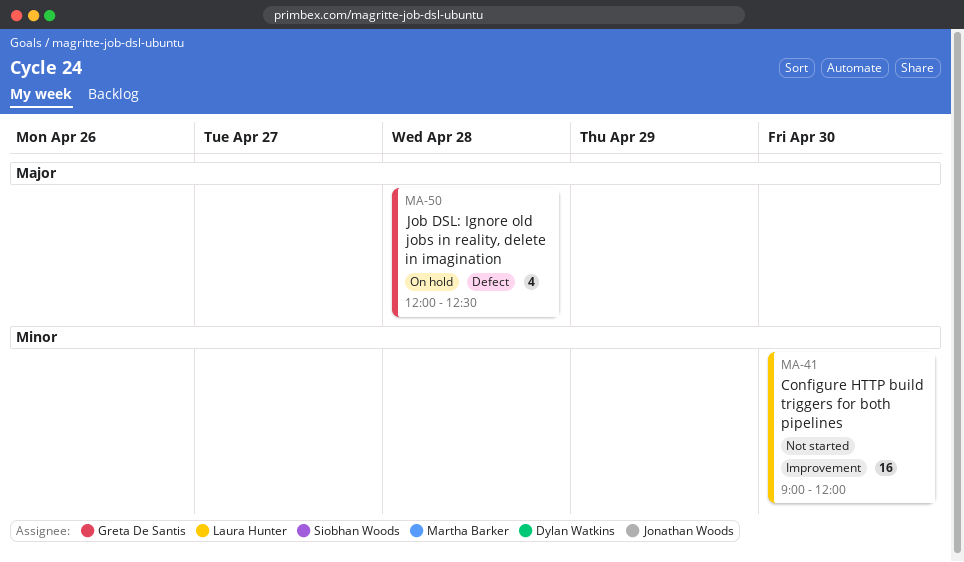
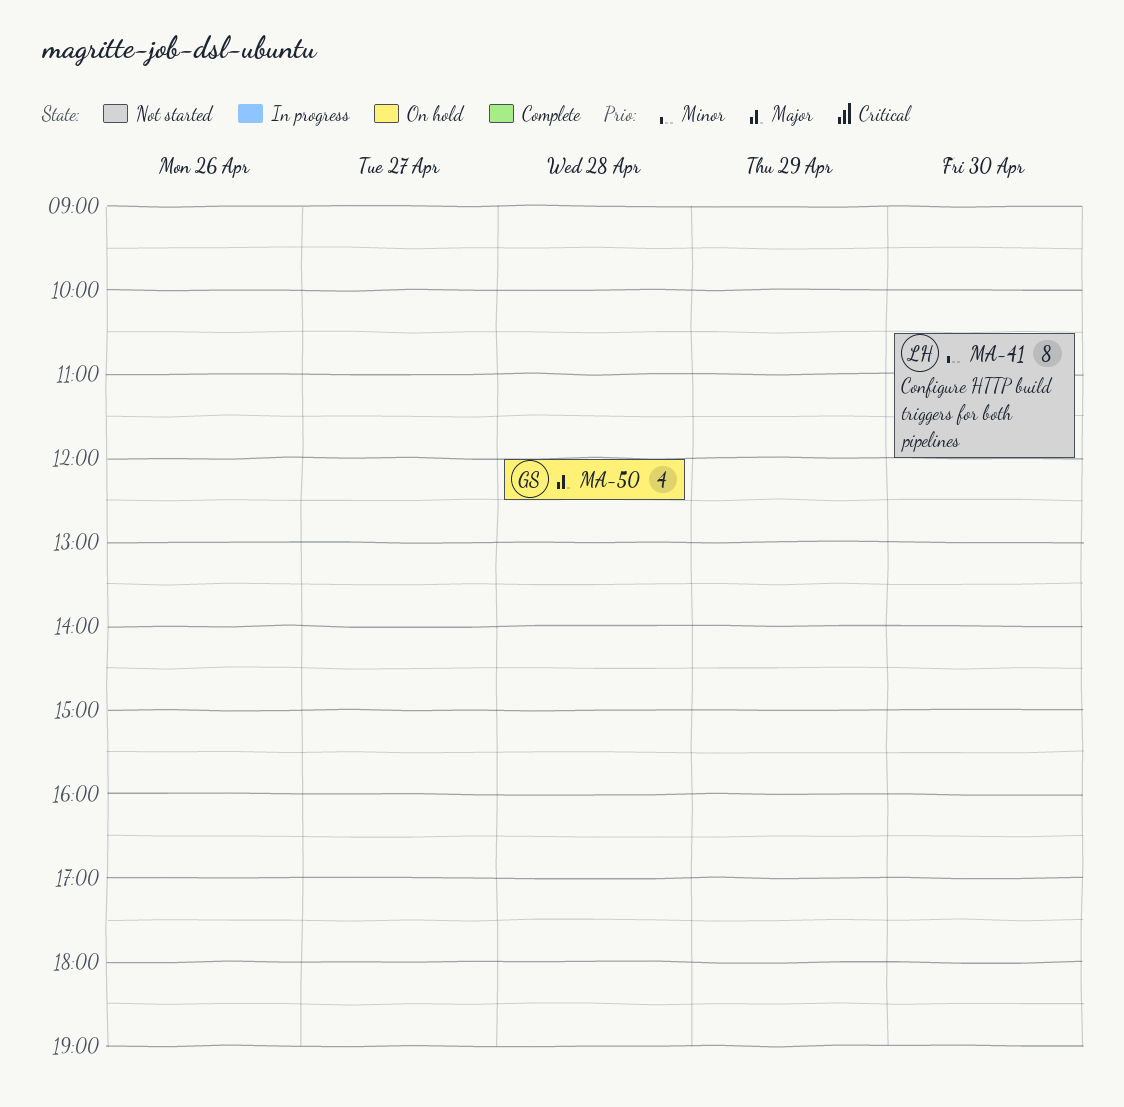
MA-41, estimate: 16 -> 8
MA-41, begins: 09:00 -> 10:30

